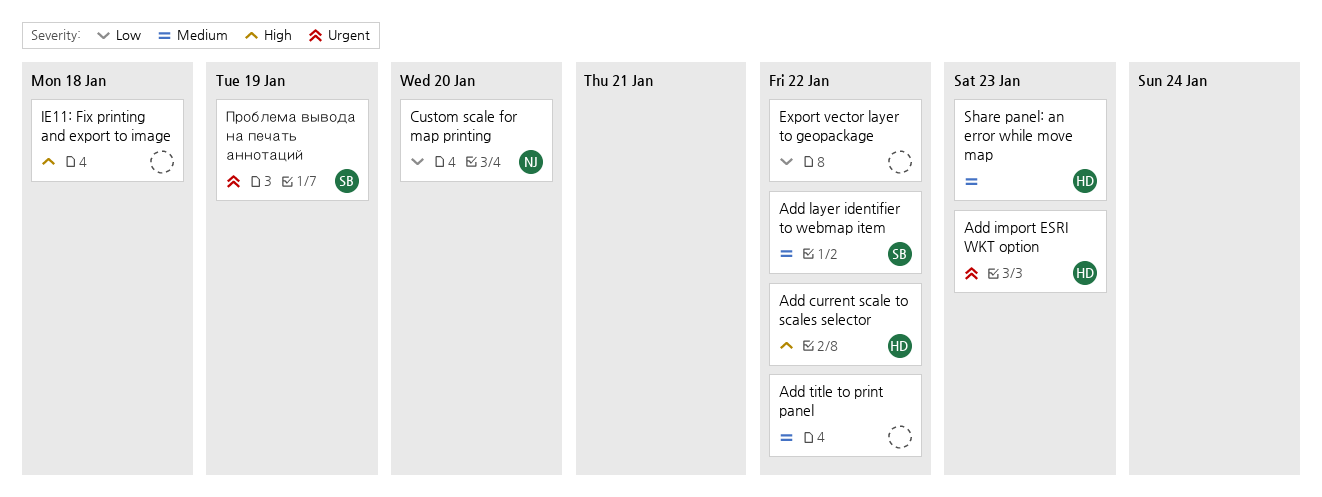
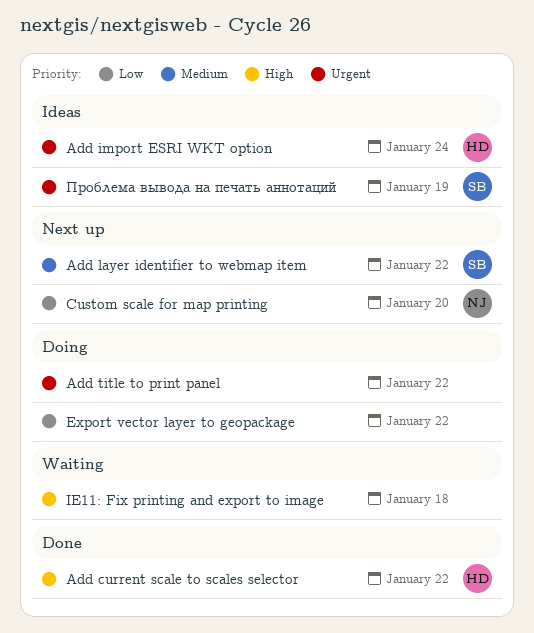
Add import ESRI WKT option, due: Jan 23 -> Jan 24
Add title to print panel, priority: Medium -> Urgent
Share panel: an error while move map: present -> none

